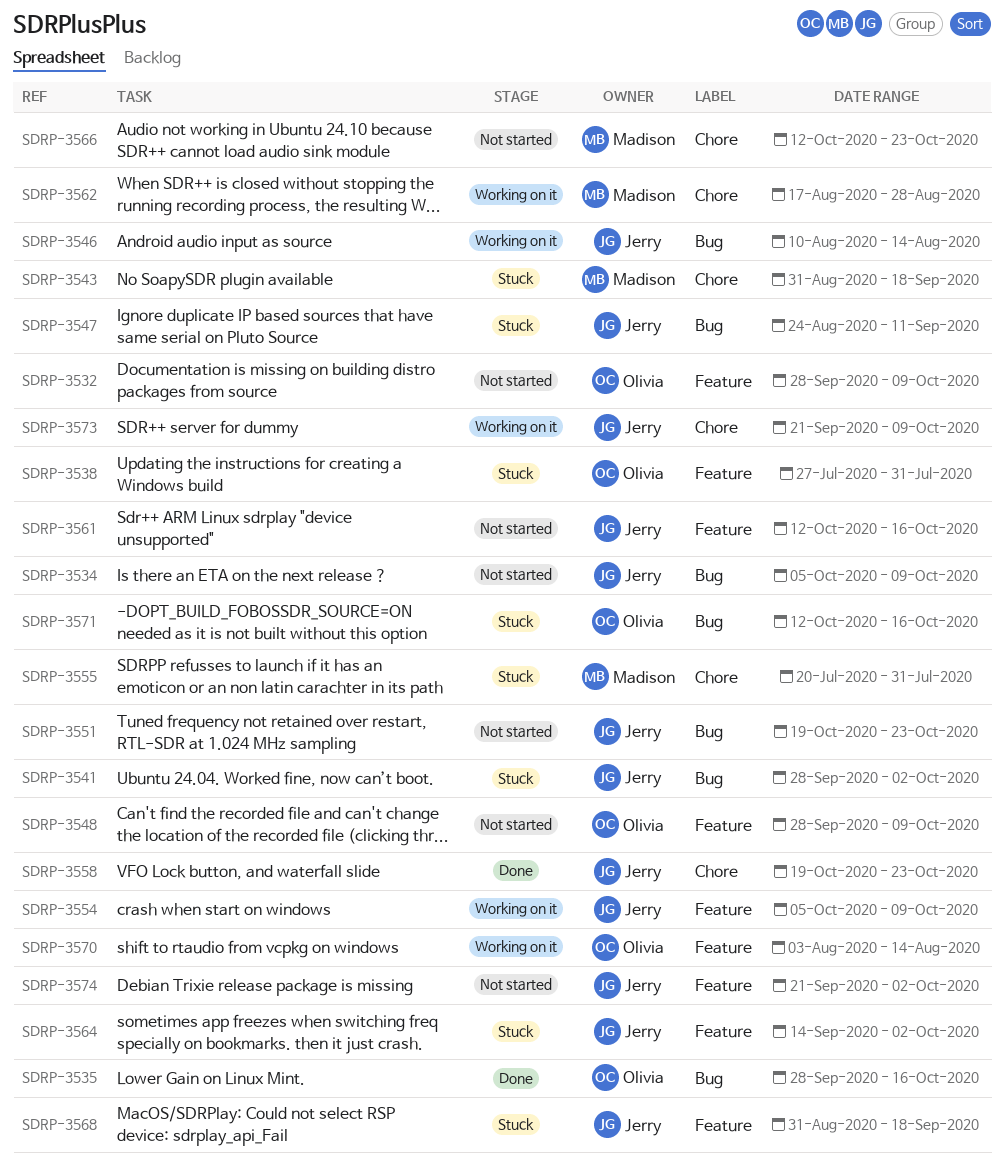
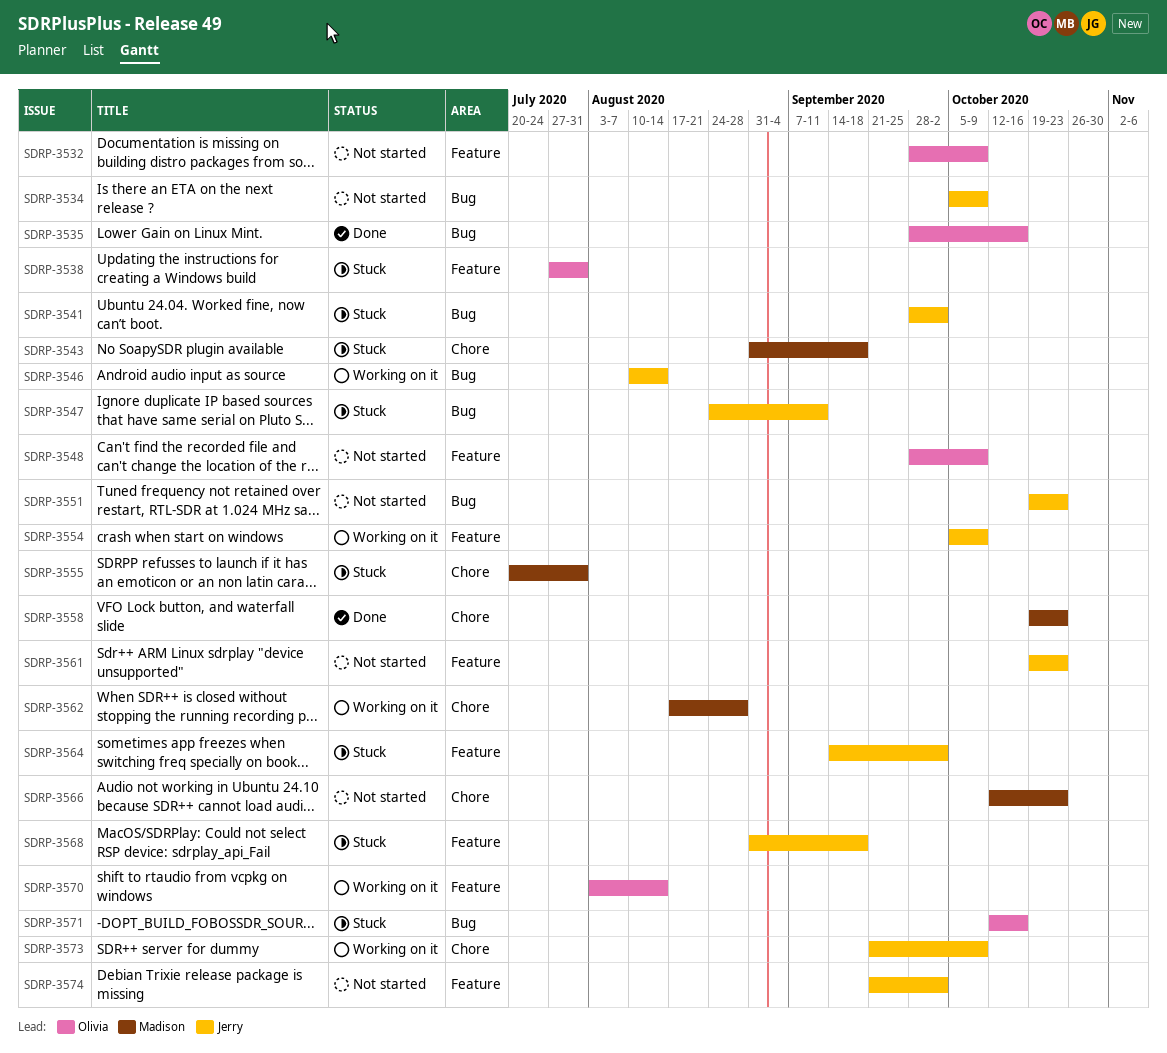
SDRP-3558, owner: Jerry -> Madison
SDRP-3561, start: Oct 12 -> Oct 19
SDRP-3561, due: Oct 16 -> Oct 23

